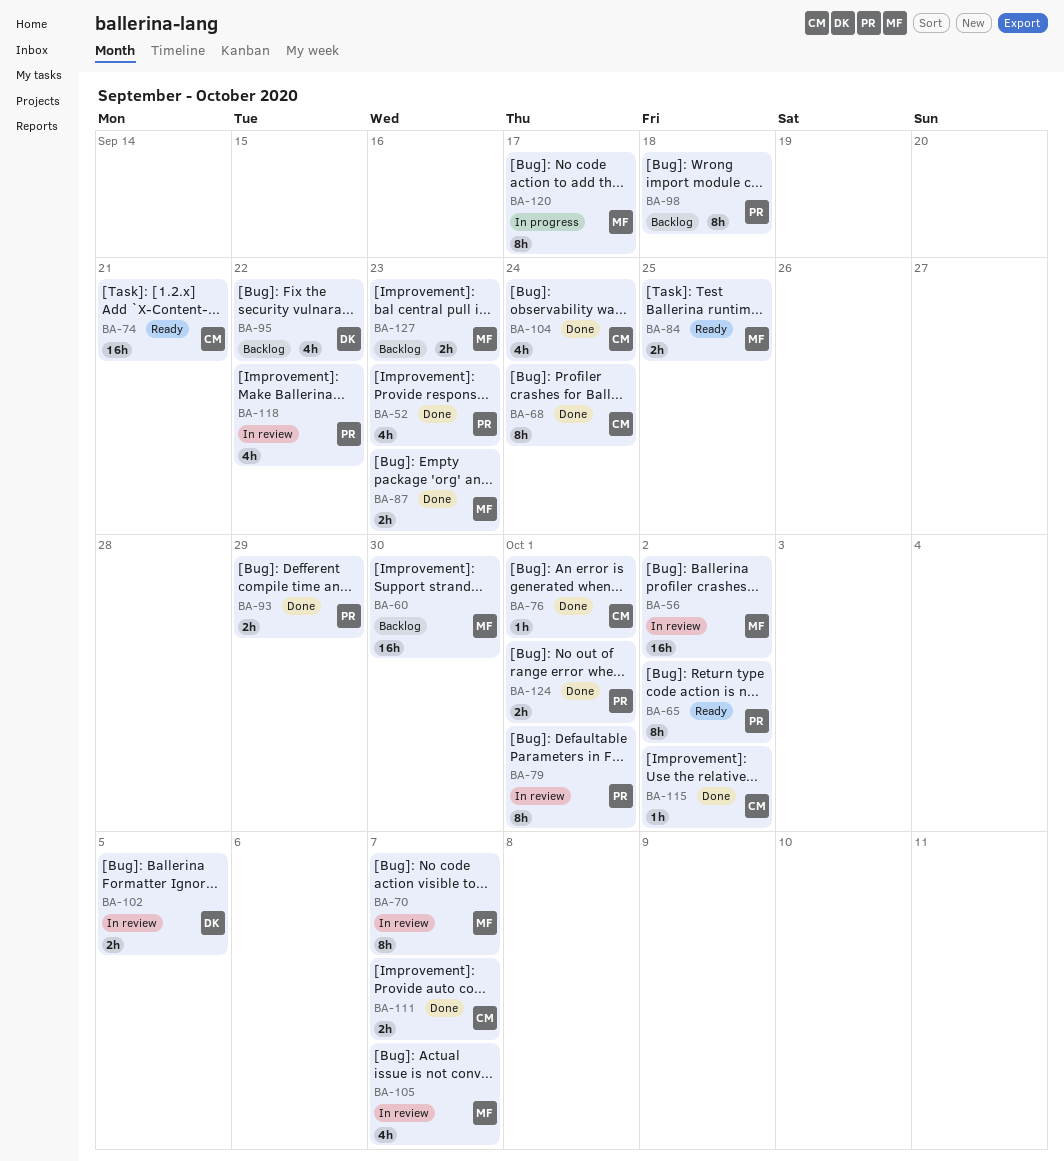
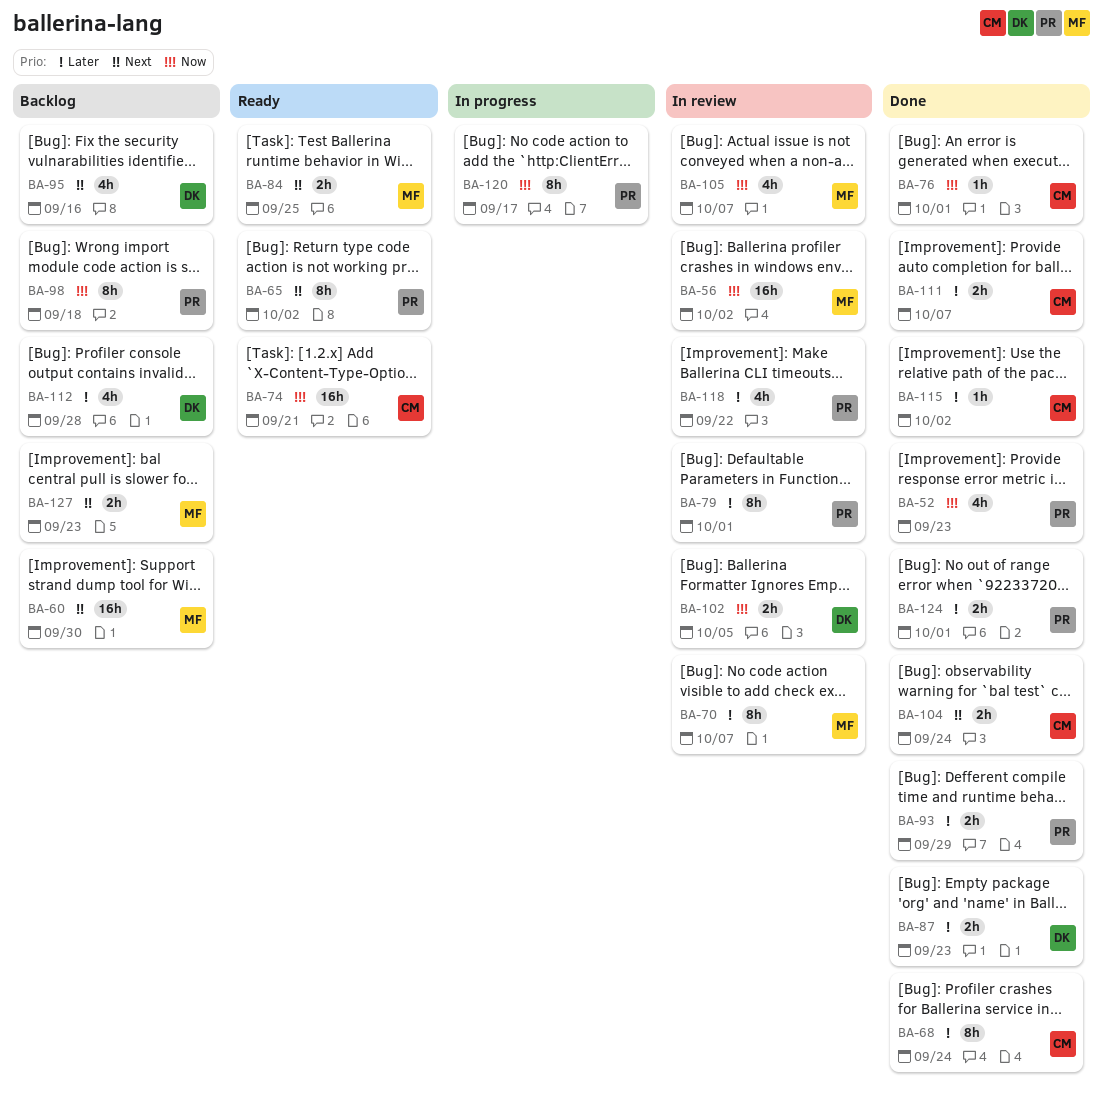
BA-87, owner: MF -> DK
BA-95, due: Sep 22 -> Sep 16
BA-104, estimate: 4h -> 2h
BA-112: none -> present
BA-120, owner: MF -> PR

